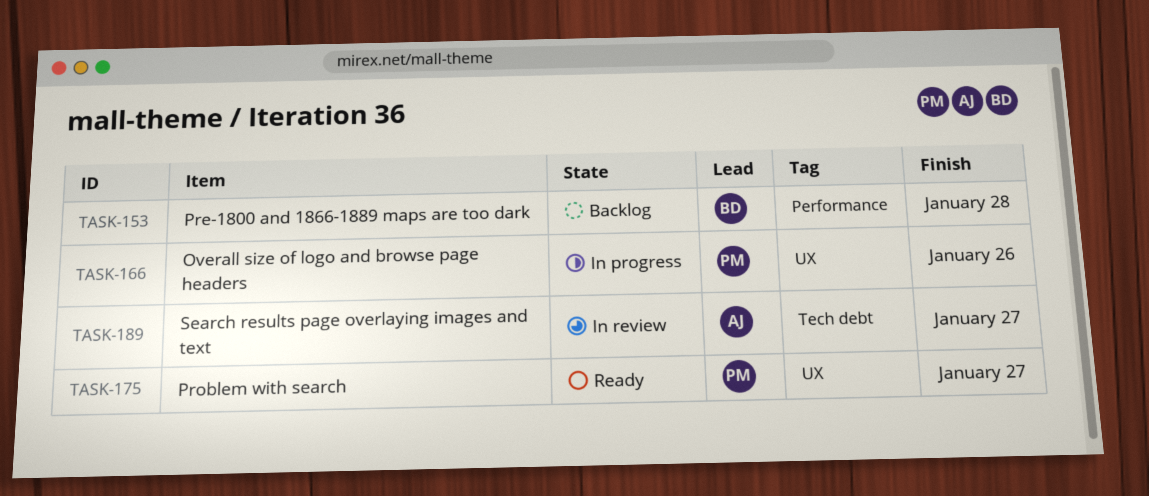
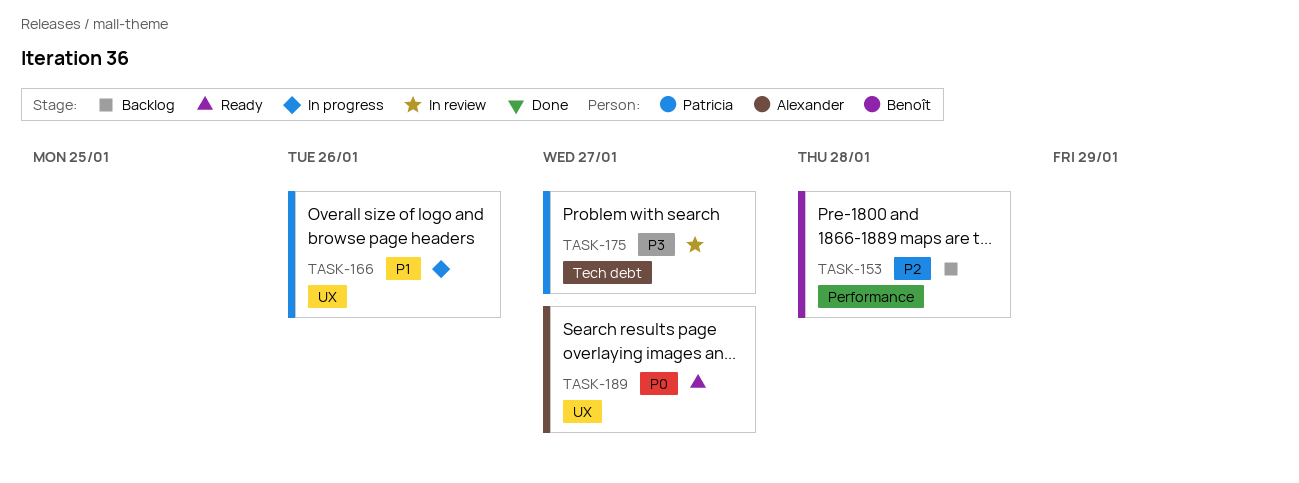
TASK-175, status: Ready -> In review
TASK-175, label: UX -> Tech debt
TASK-189, status: In review -> Ready
TASK-189, label: Tech debt -> UX

